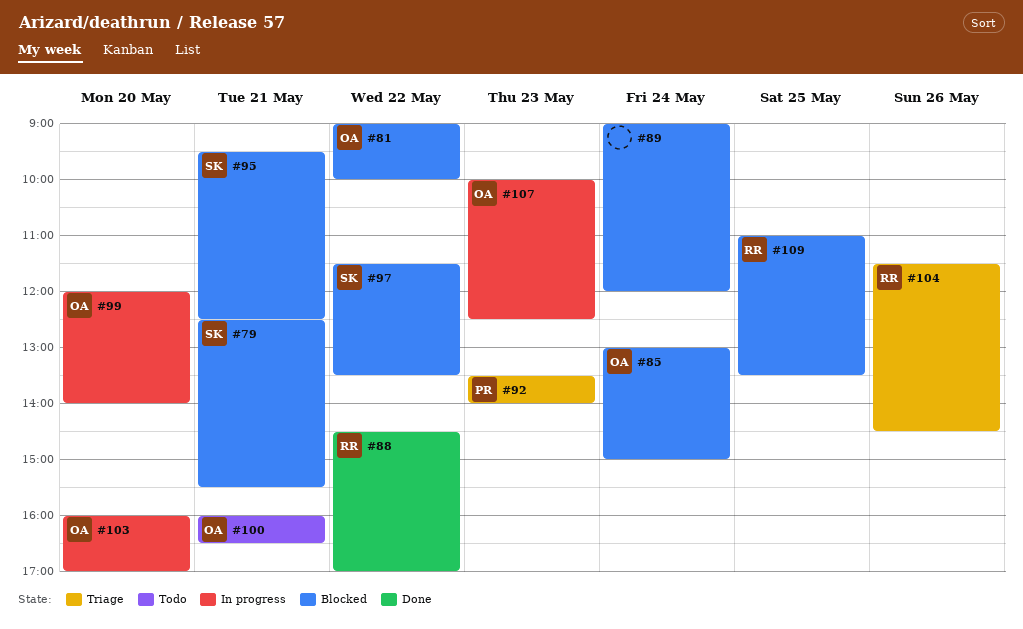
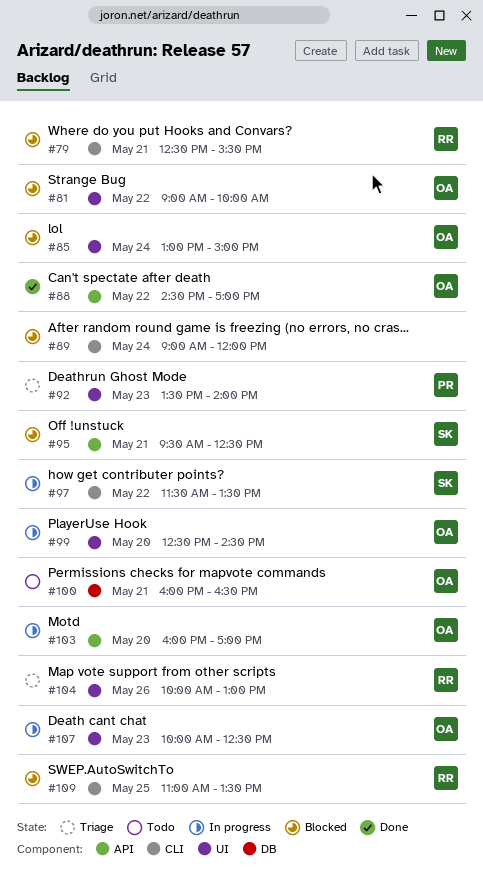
#79, owner: SK -> RR
#88, owner: RR -> OA
#97, status: Blocked -> In progress
#99, begins: 12:00 -> 12:30
#99, ends: 14:00 -> 14:30
#104, begins: 11:30 -> 10:00
#104, ends: 14:30 -> 13:00

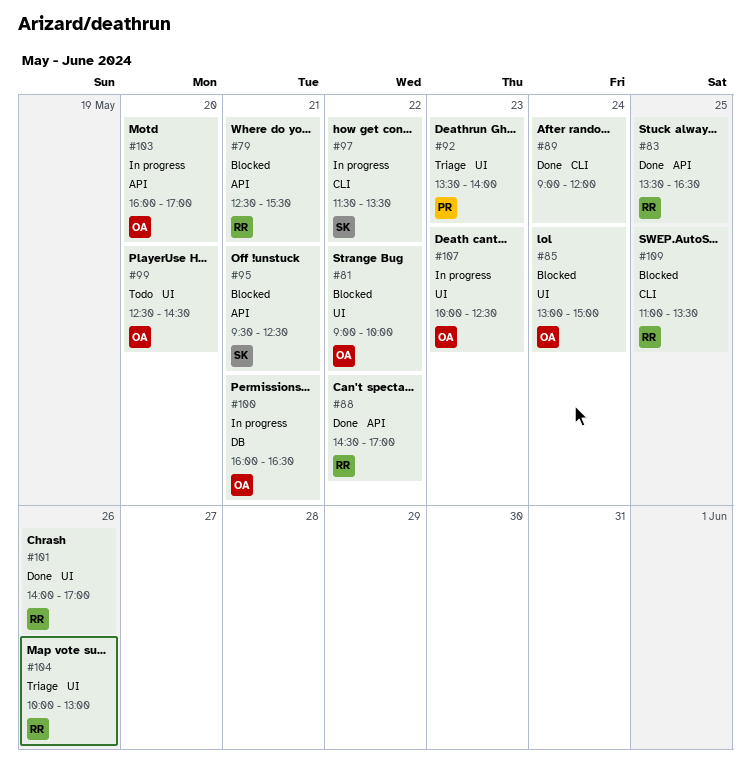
#79, label: CLI -> API
#83: none -> present
#88, owner: OA -> RR
#89, status: Blocked -> Done
#99, status: In progress -> Todo
#100, status: Todo -> In progress
#101: none -> present

